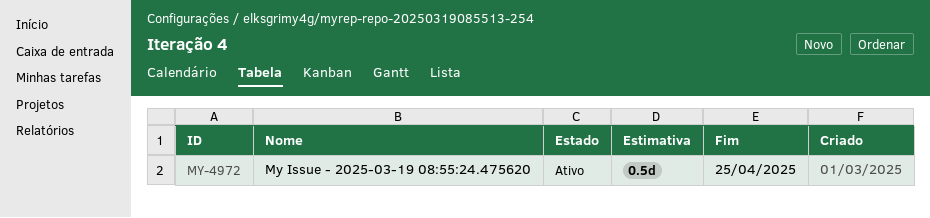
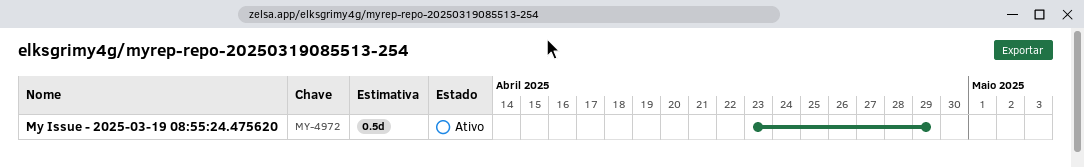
MY-4972, due: Apr 25 -> Apr 29

